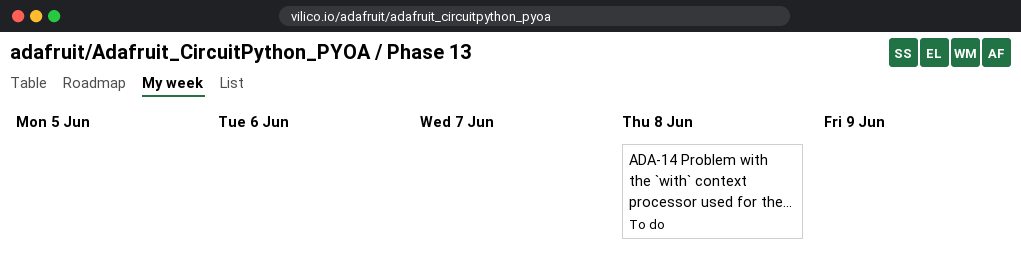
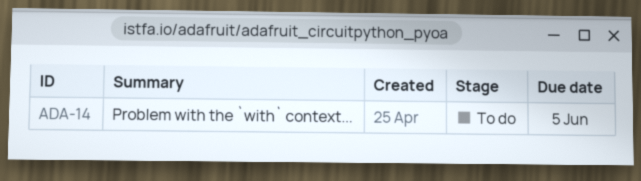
ADA-14, due: Jun 8 -> Jun 5

